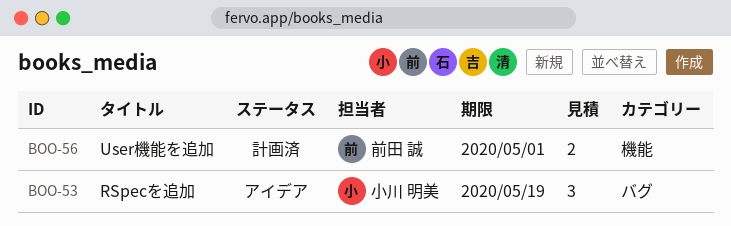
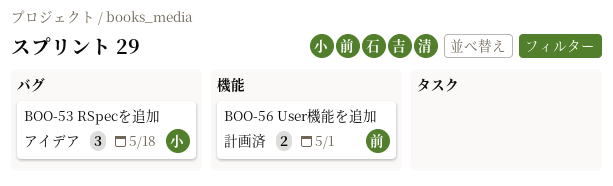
BOO-53, due: May 19 -> May 18

